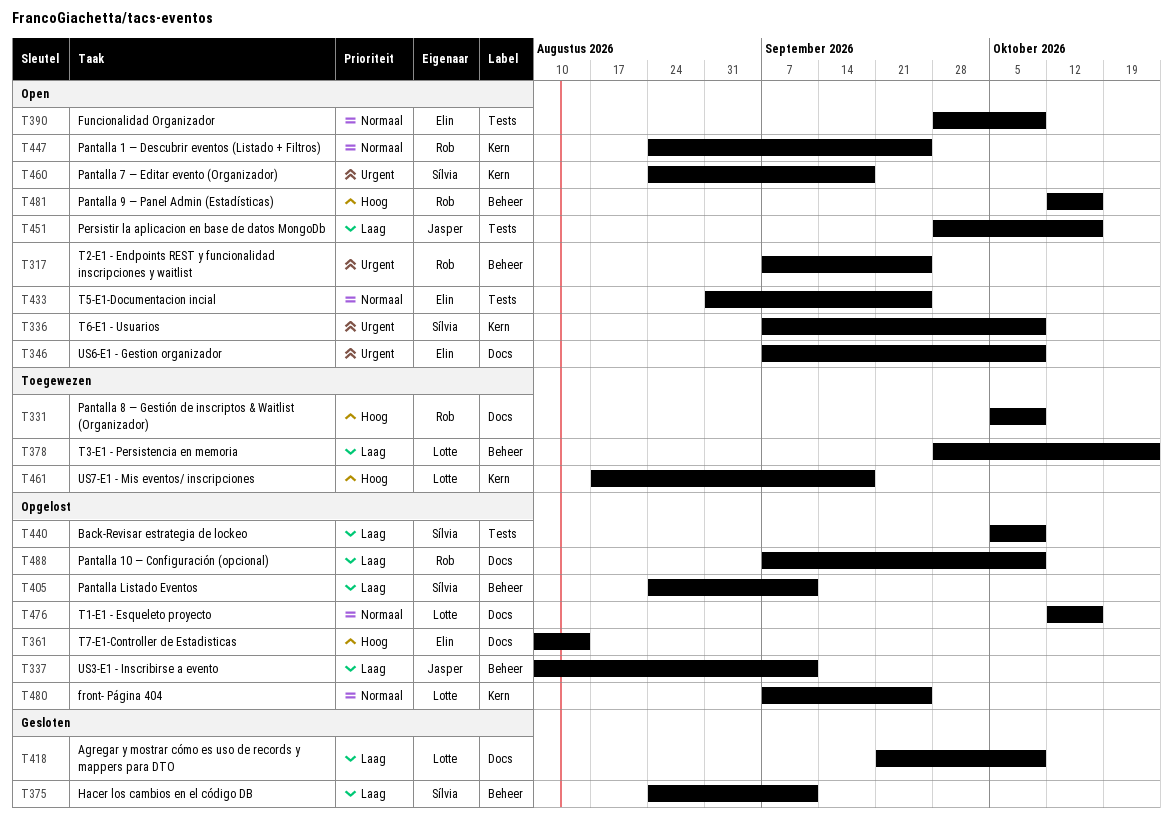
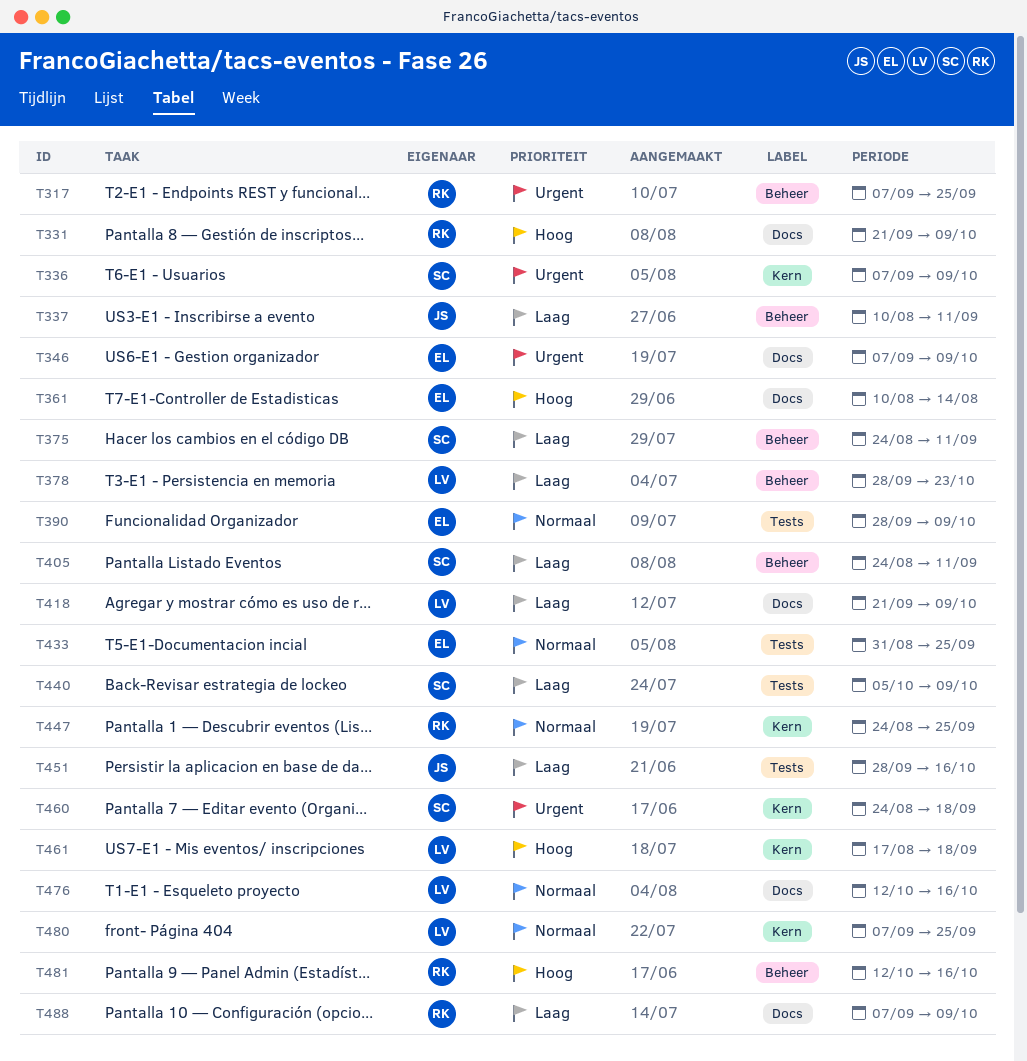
T331, start: Oct 5 -> Sep 21

